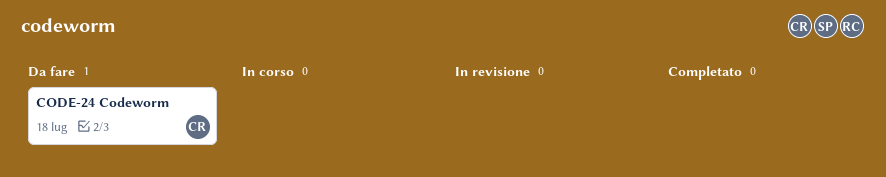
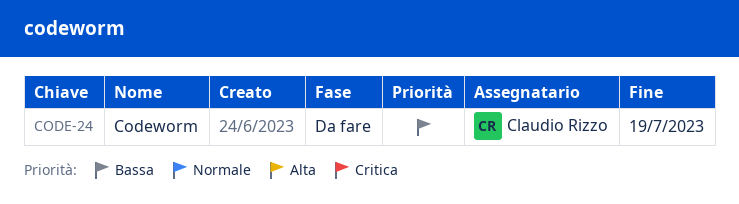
CODE-24, due: Jul 18 -> Jul 19

